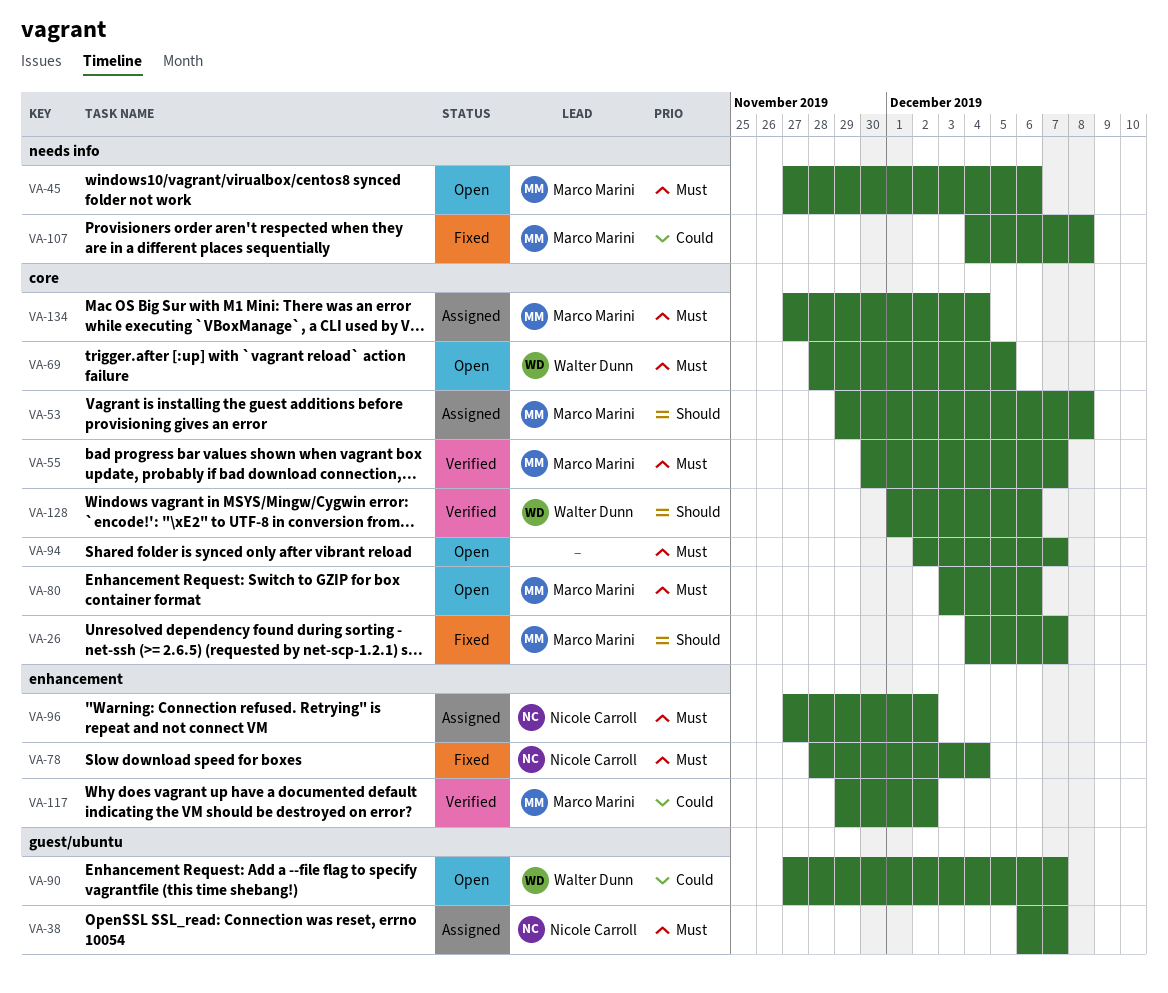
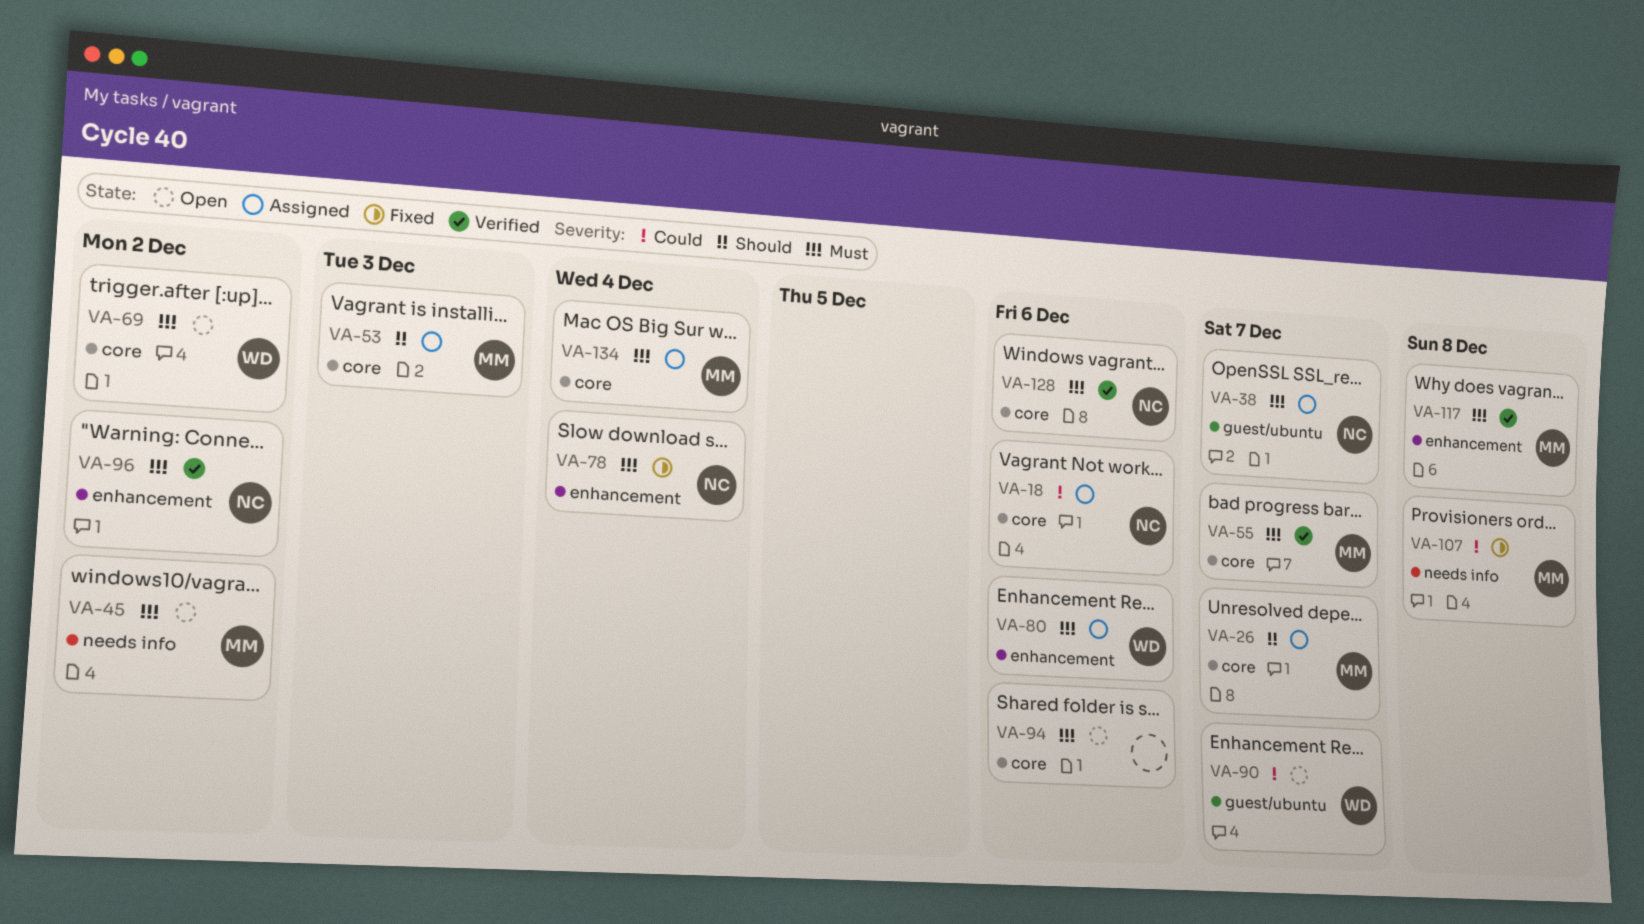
VA-18: none -> present
VA-26, status: Fixed -> Assigned
VA-45, due: Dec 6 -> Dec 2
VA-53, due: Dec 8 -> Dec 3
VA-69, due: Dec 5 -> Dec 2
VA-80, status: Open -> Assigned
VA-80, owner: Marco Marini -> Walter Dunn
VA-80, label: core -> enhancement
VA-94, due: Dec 7 -> Dec 6
VA-96, status: Assigned -> Verified
VA-117, priority: Could -> Must
VA-117, due: Dec 2 -> Dec 8
VA-128, owner: Walter Dunn -> Nicole Carroll
VA-128, priority: Should -> Must

